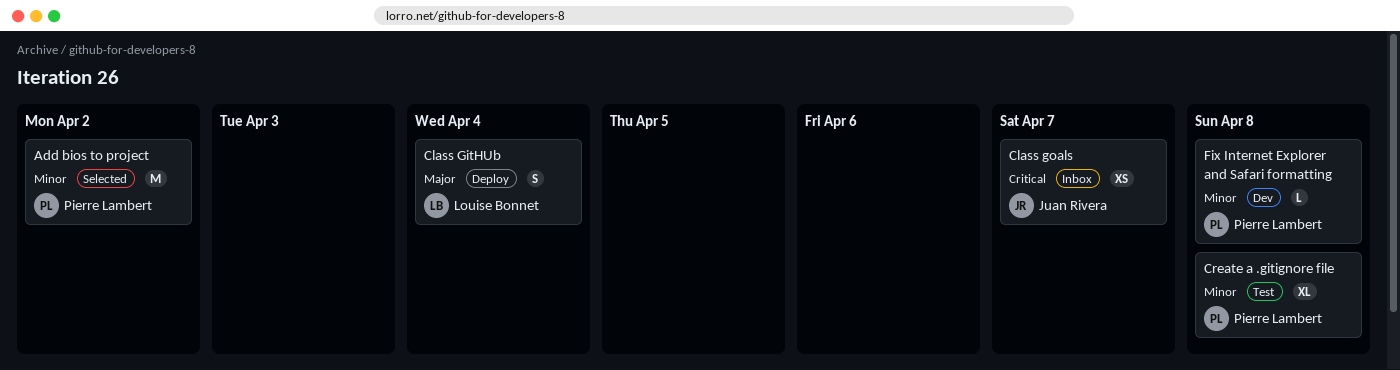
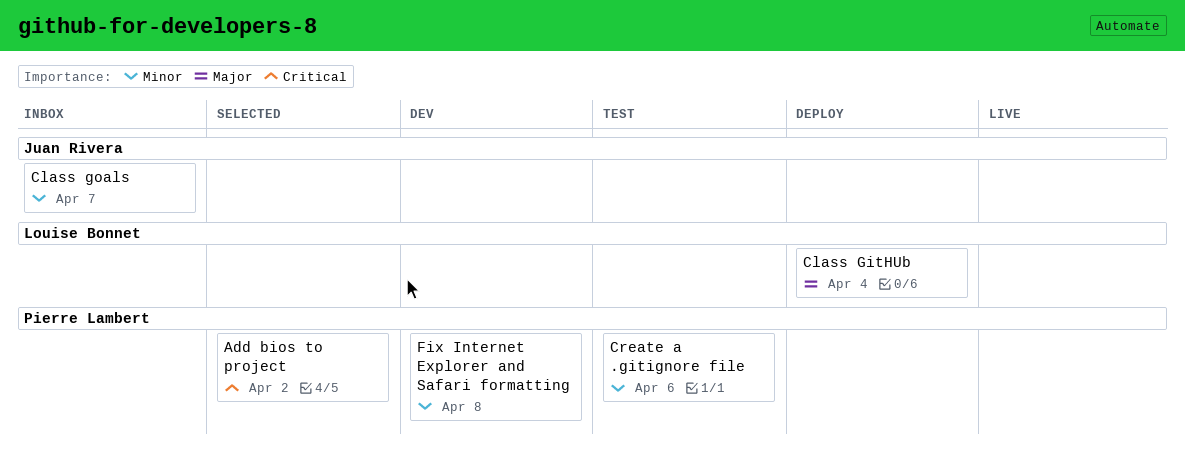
Add bios to project, priority: Minor -> Critical
Class goals, priority: Critical -> Minor
Create a .gitignore file, due: Apr 8 -> Apr 6

